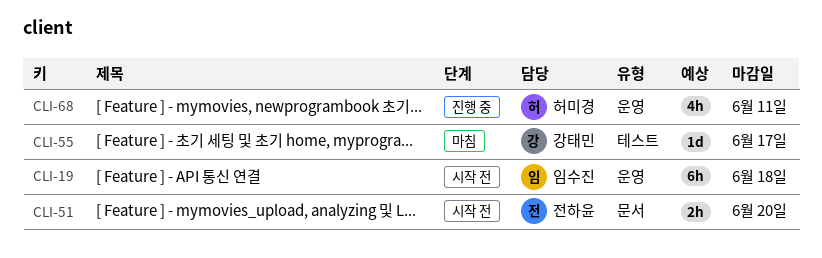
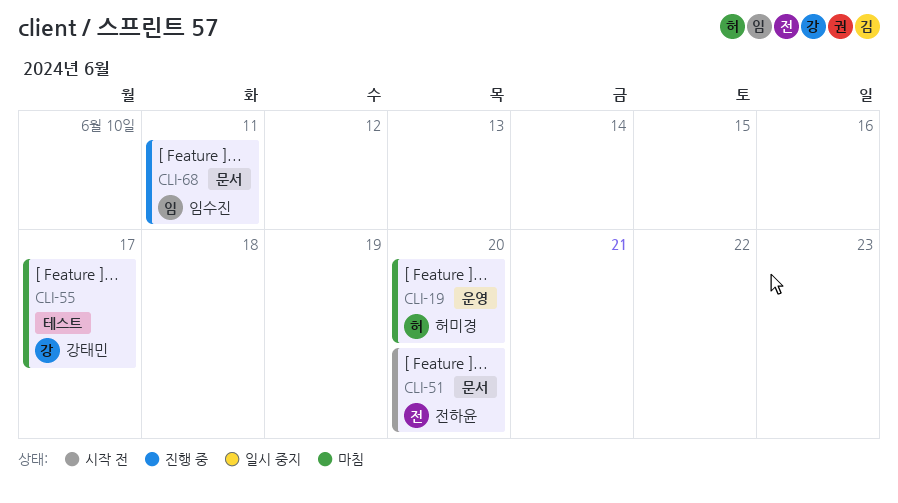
CLI-19, status: 시작 전 -> 마침
CLI-19, owner: 임수진 -> 허미경
CLI-19, due: Jun 18 -> Jun 20
CLI-68, owner: 허미경 -> 임수진
CLI-68, label: 운영 -> 문서

